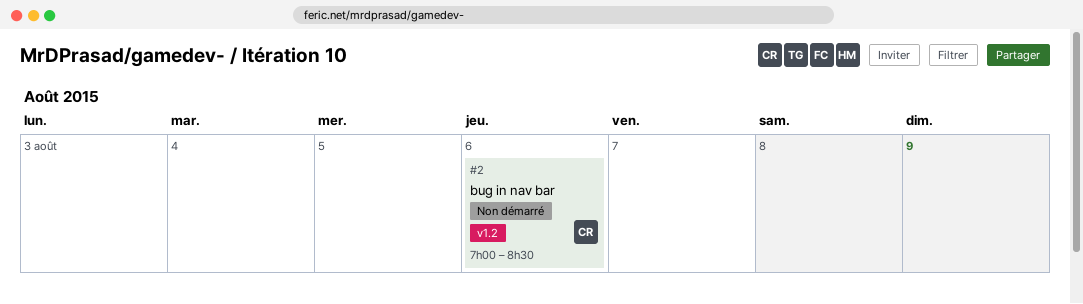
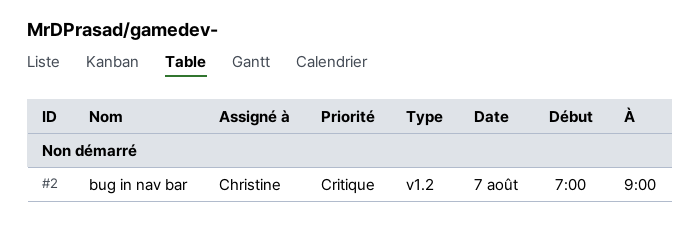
#2, day: Aug 6 -> Aug 7
#2, ends: 08:30 -> 09:00

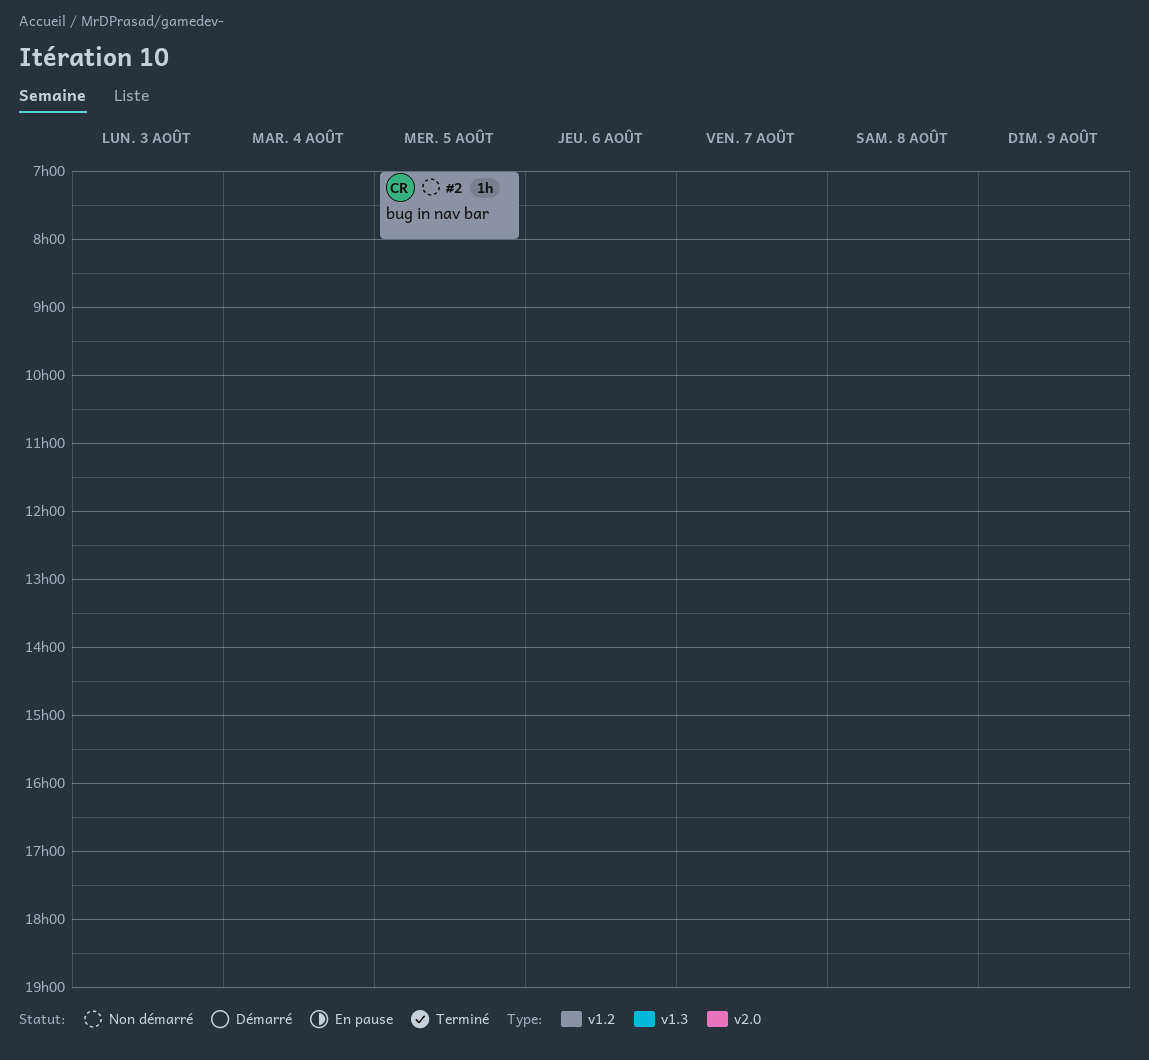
#2, day: Aug 7 -> Aug 5
#2, ends: 09:00 -> 08:00

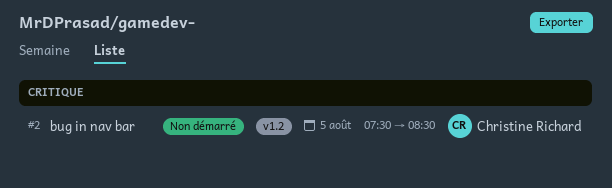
#2, begins: 07:00 -> 07:30
#2, ends: 08:00 -> 08:30

